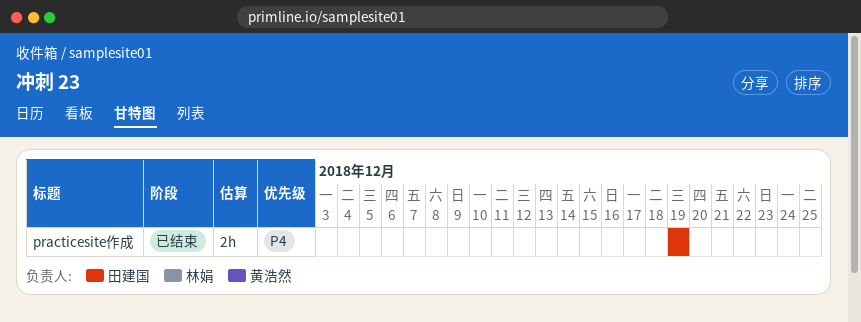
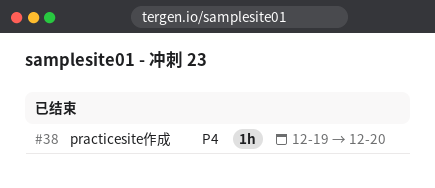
practicesite作成, estimate: 2h -> 1h
practicesite作成, due: Dec 19 -> Dec 20

